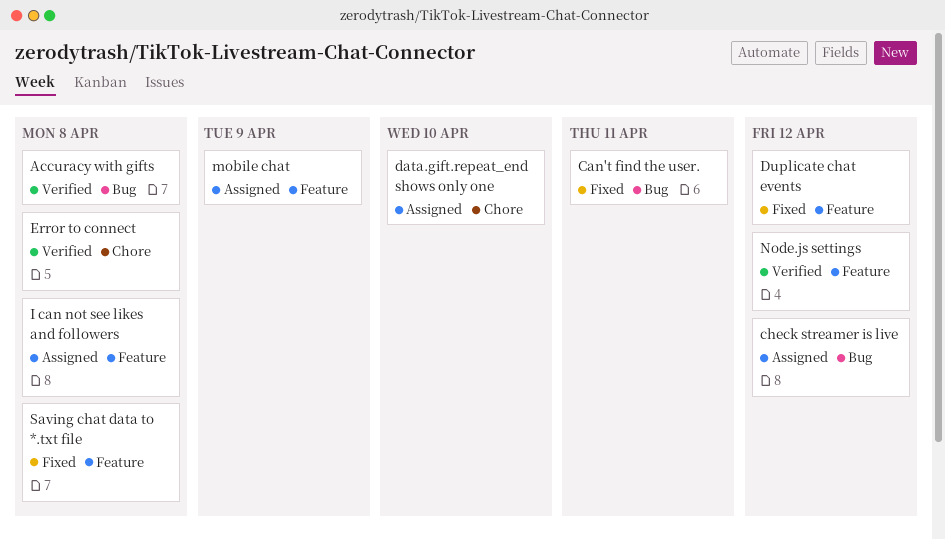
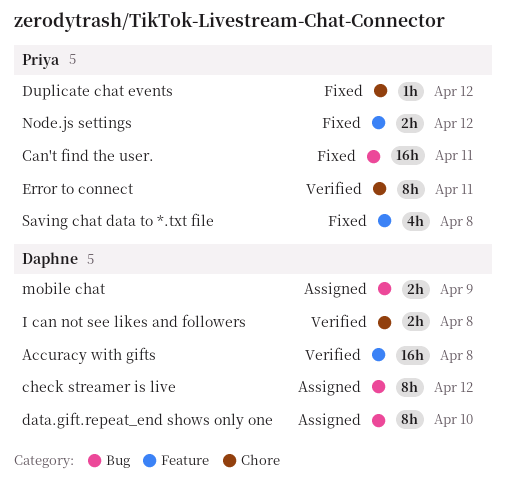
Accuracy with gifts, label: Bug -> Feature
data.gift.repeat_end shows only one, label: Chore -> Bug
Duplicate chat events, label: Feature -> Chore
Error to connect, due: Apr 8 -> Apr 11
I can not see likes and followers, status: Assigned -> Verified
I can not see likes and followers, label: Feature -> Chore
mobile chat, label: Feature -> Bug
Node.js settings, status: Verified -> Fixed

